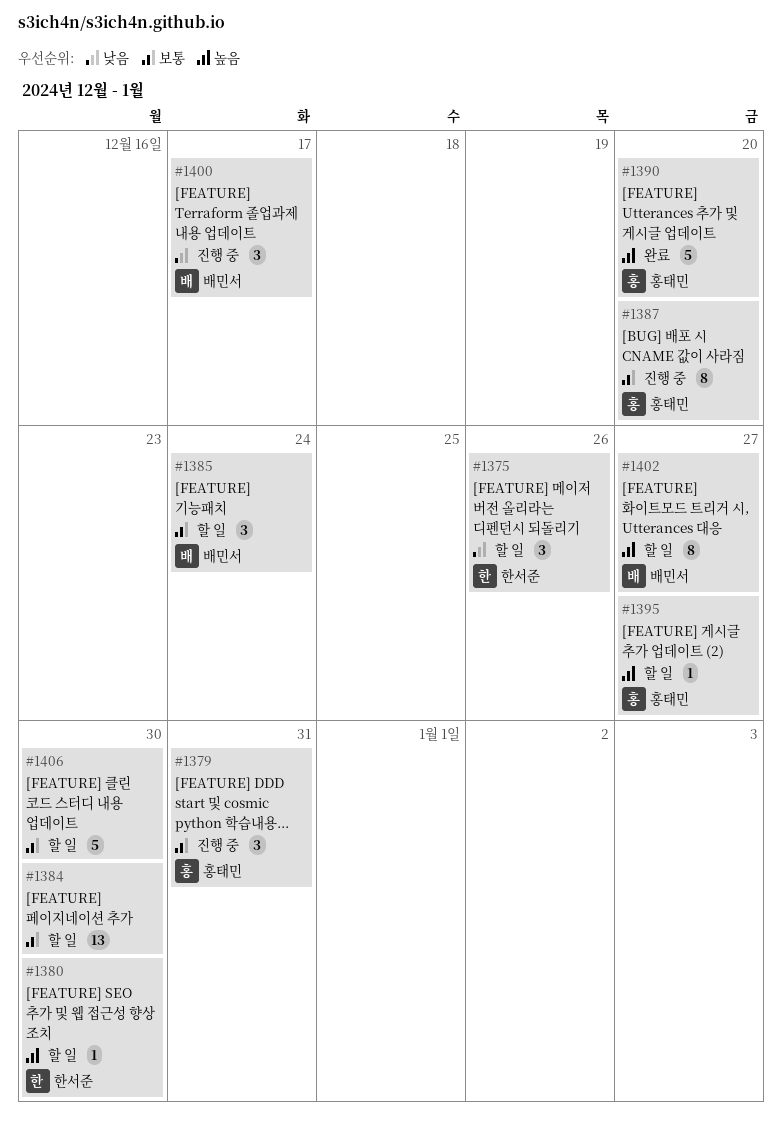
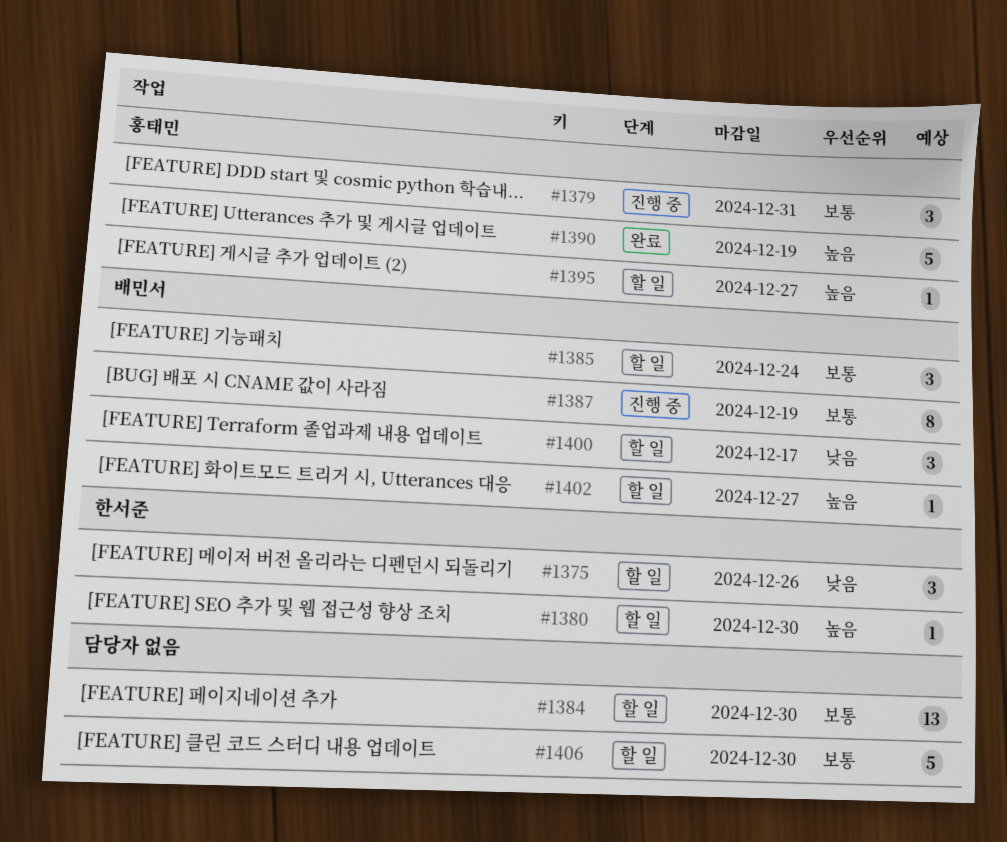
#1387, owner: 홍태민 -> 배민서
#1387, due: Dec 20 -> Dec 19
#1390, due: Dec 20 -> Dec 19
#1400, status: 진행 중 -> 할 일
#1402, estimate: 8 -> 1

